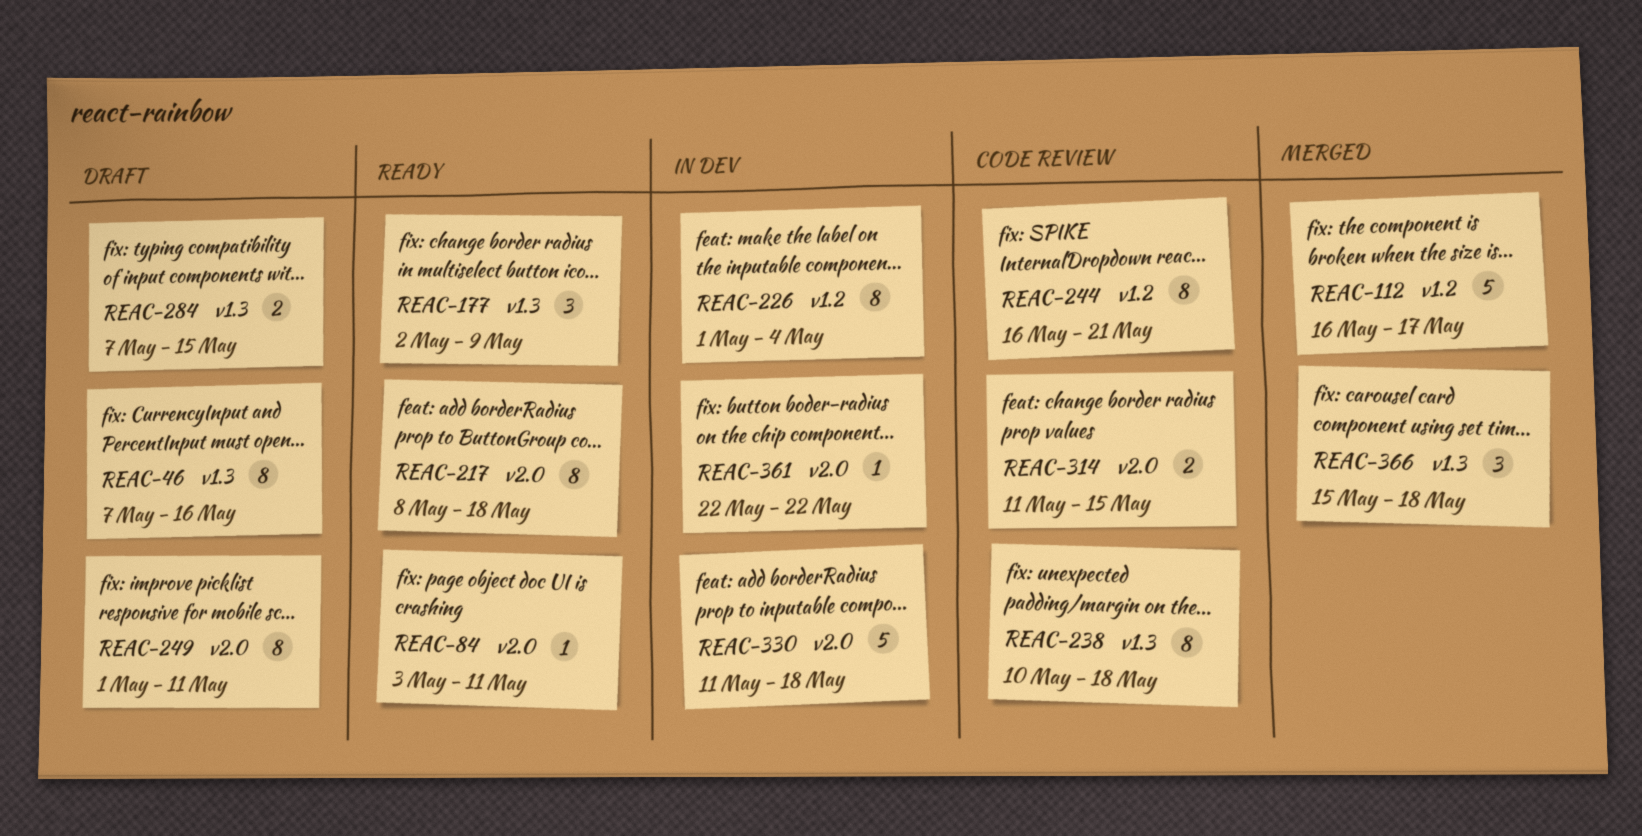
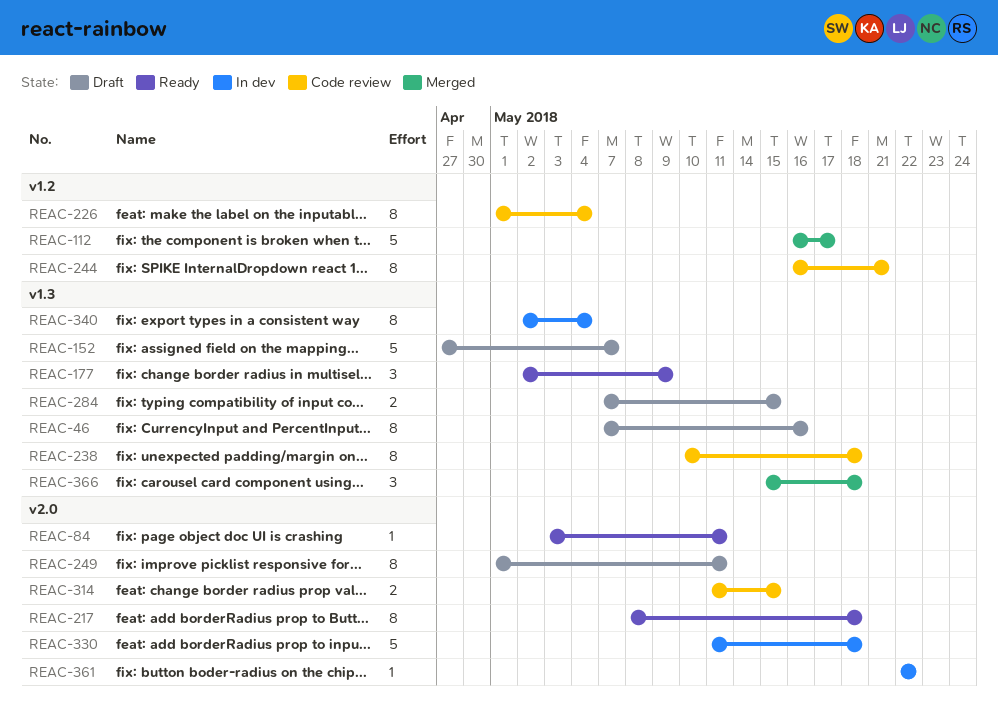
REAC-152: none -> present
REAC-226, status: In dev -> Code review
REAC-340: none -> present

